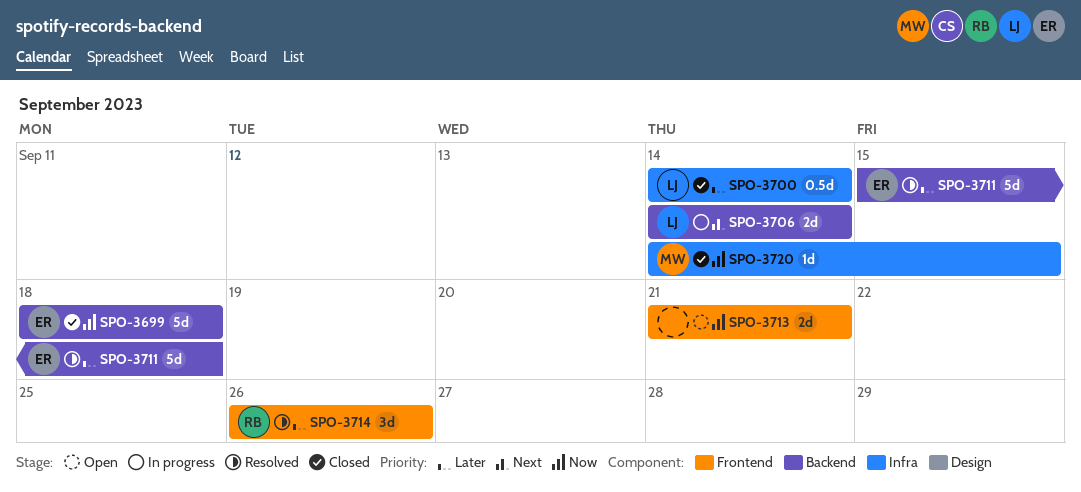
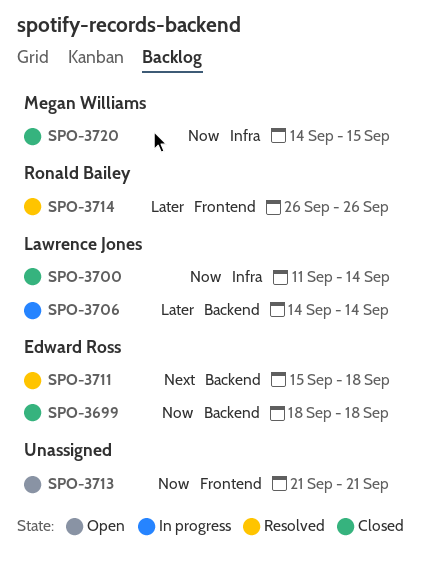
SPO-3700, priority: Later -> Now
SPO-3700, start: Sep 14 -> Sep 11
SPO-3706, priority: Next -> Later
SPO-3711, priority: Later -> Next

